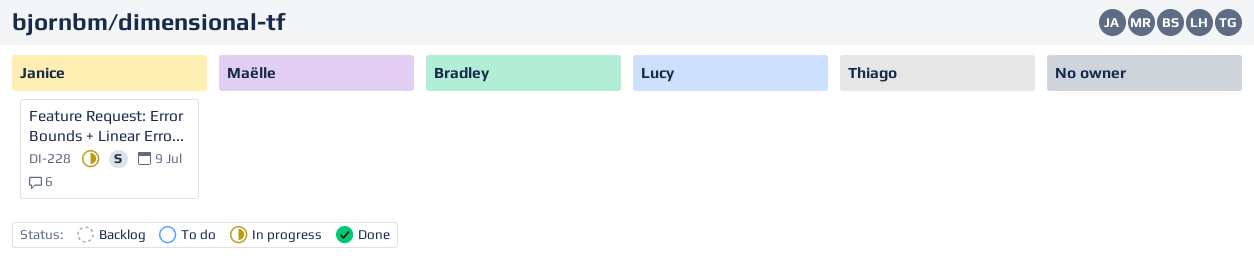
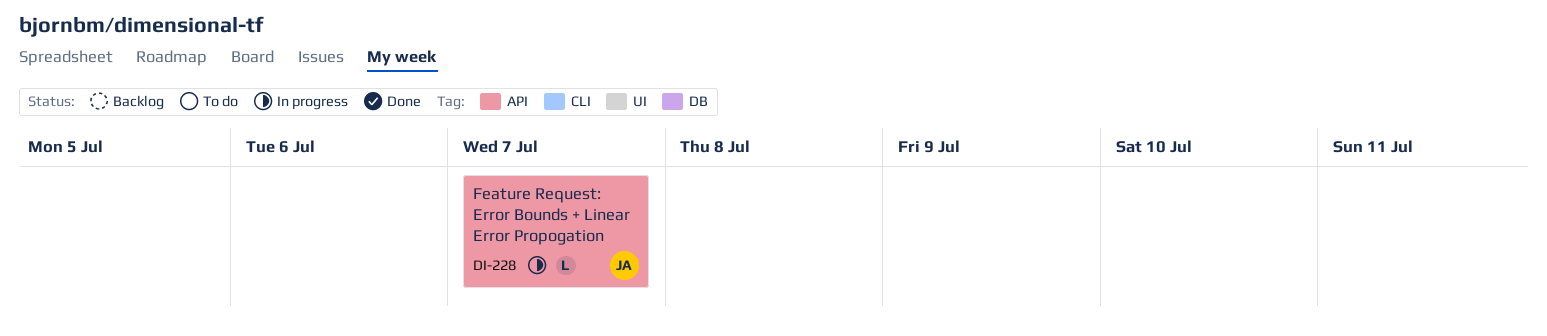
DI-228, estimate: S -> L
DI-228, due: Jul 9 -> Jul 7

